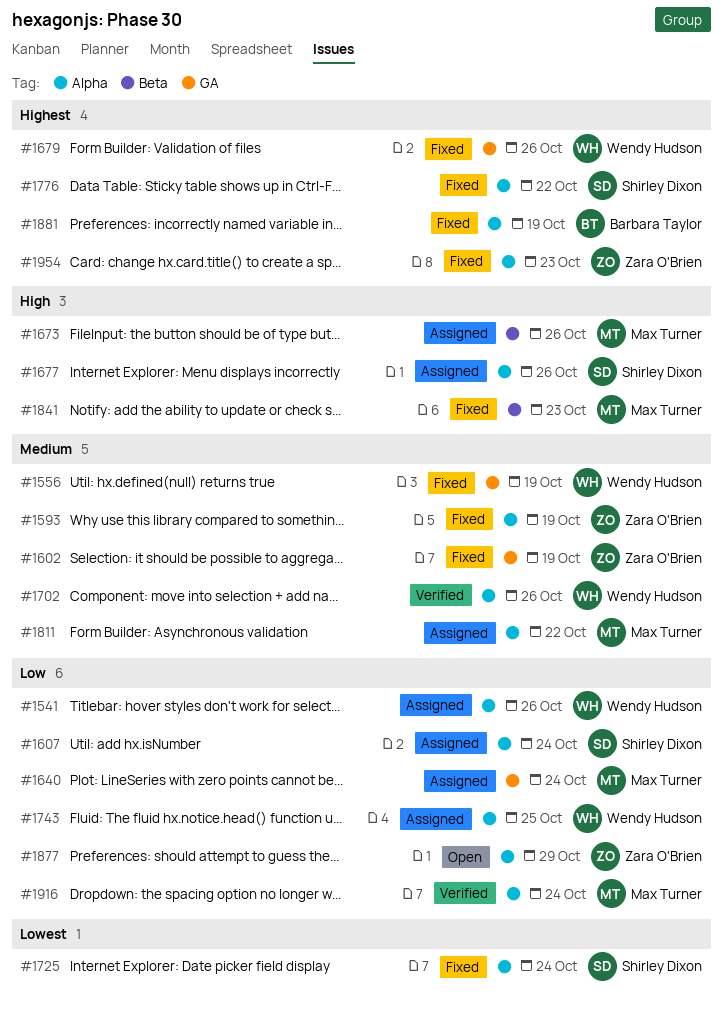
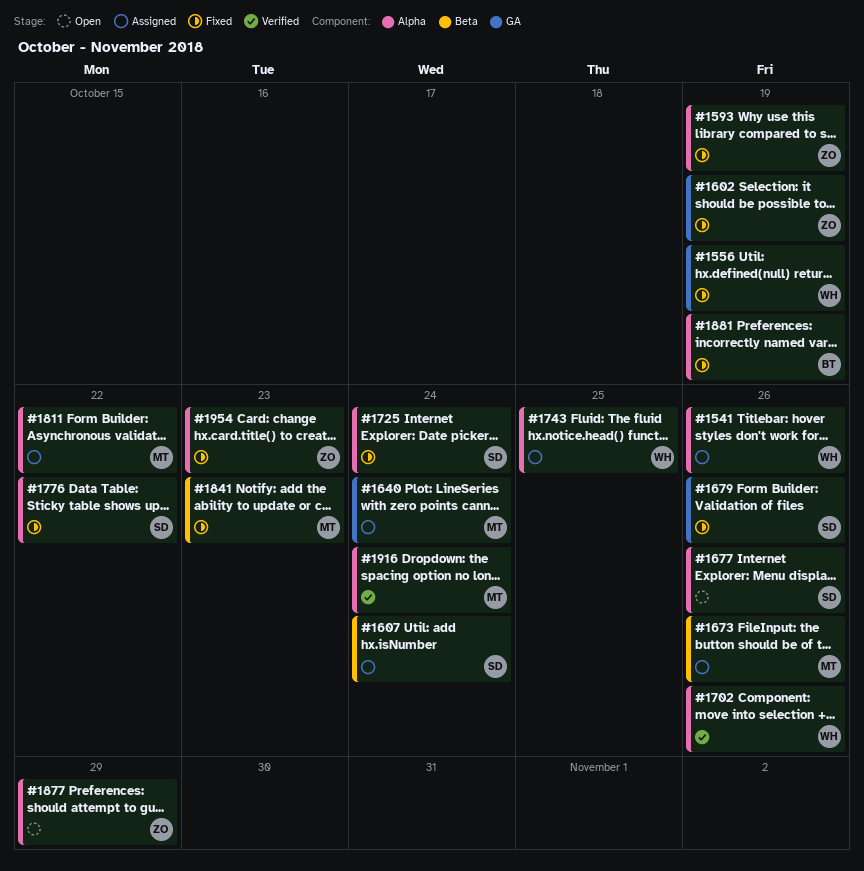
#1607, label: Alpha -> Beta
#1677, status: Assigned -> Open
#1679, owner: Wendy Hudson -> Shirley Dixon

